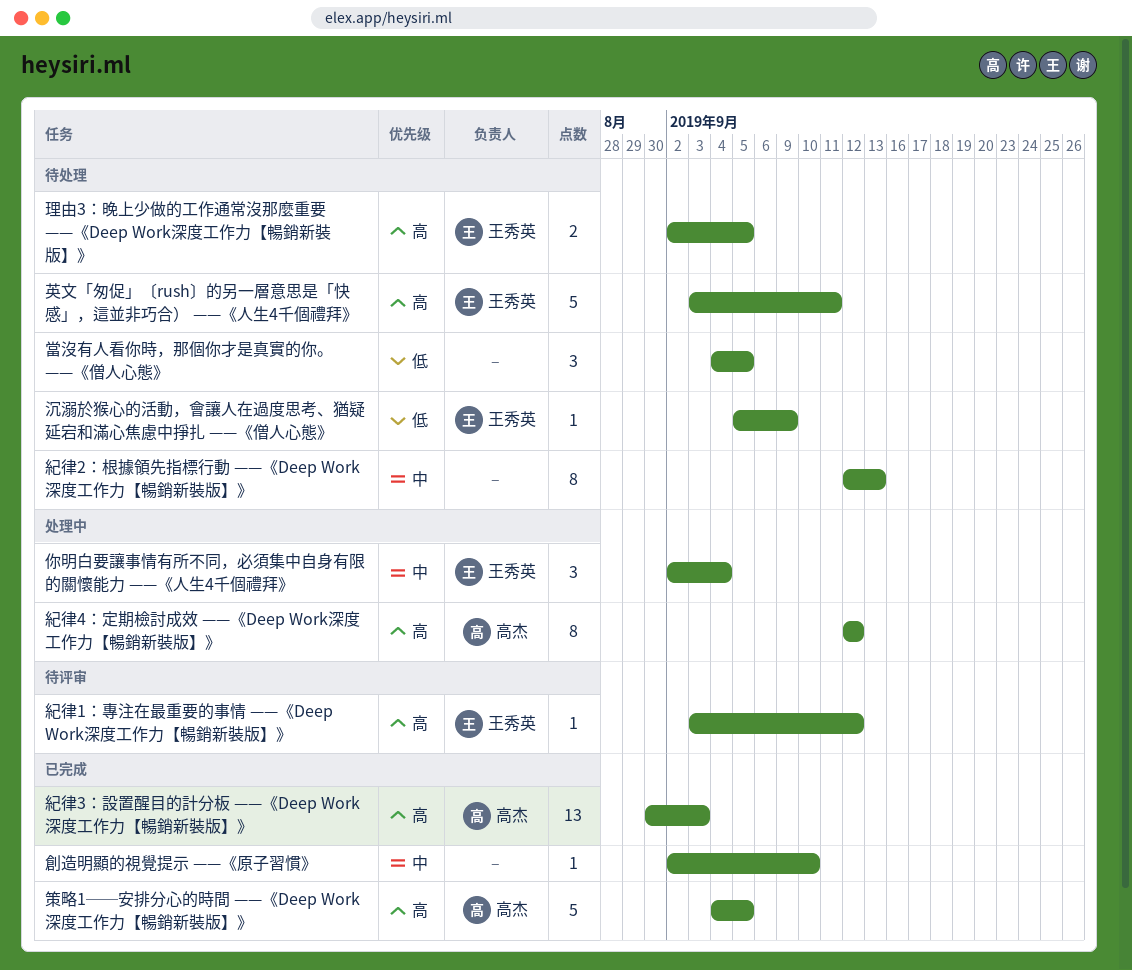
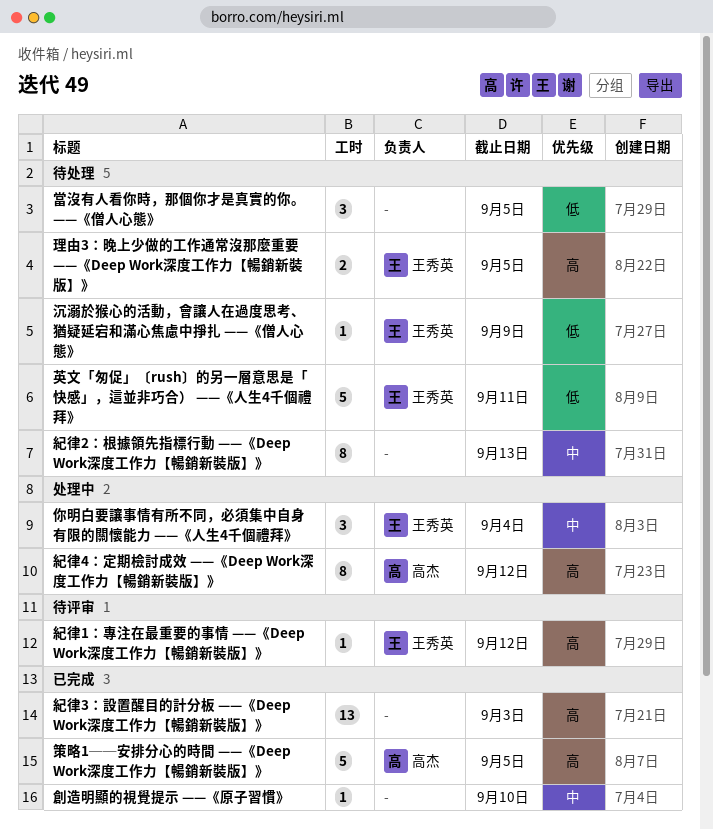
紀律3：設置醒目的計分板 ——《Deep Work深度工作力【暢銷新裝版】》, owner: 高杰 -> none
英文「匆促」〔rush〕的另一層意思是「快感」，這並非巧合） ——《人生4千個禮拜》, priority: 高 -> 低

